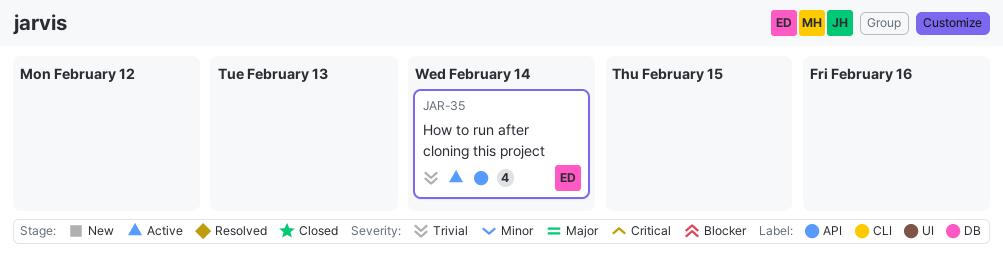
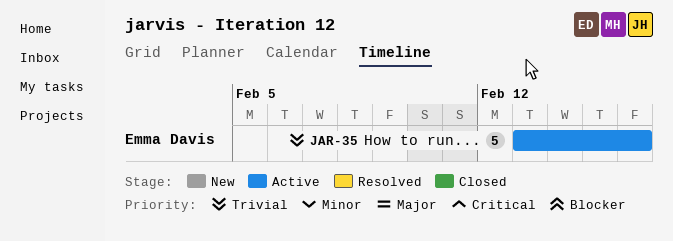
JAR-35, estimate: 4 -> 5
JAR-35, due: Feb 14 -> Feb 16

